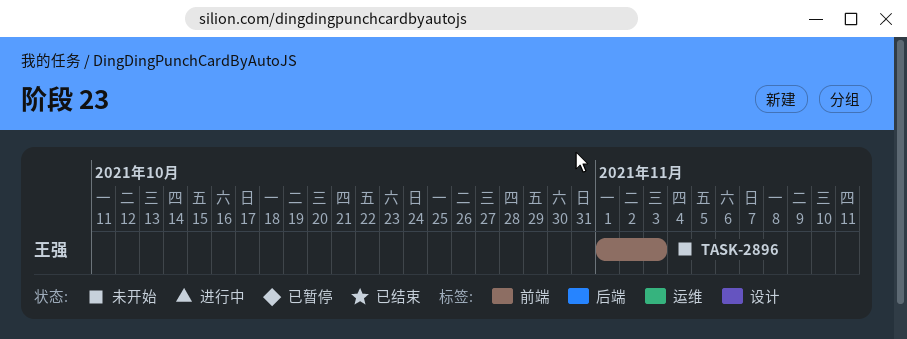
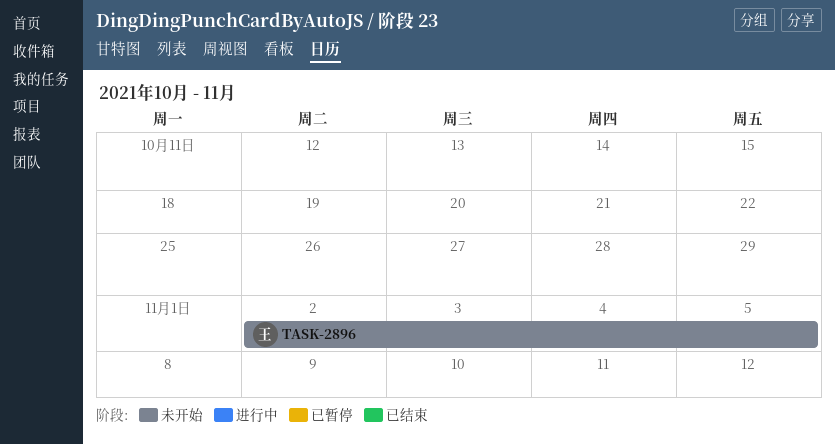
TASK-2896, start: Nov 1 -> Nov 2
TASK-2896, due: Nov 3 -> Nov 5

